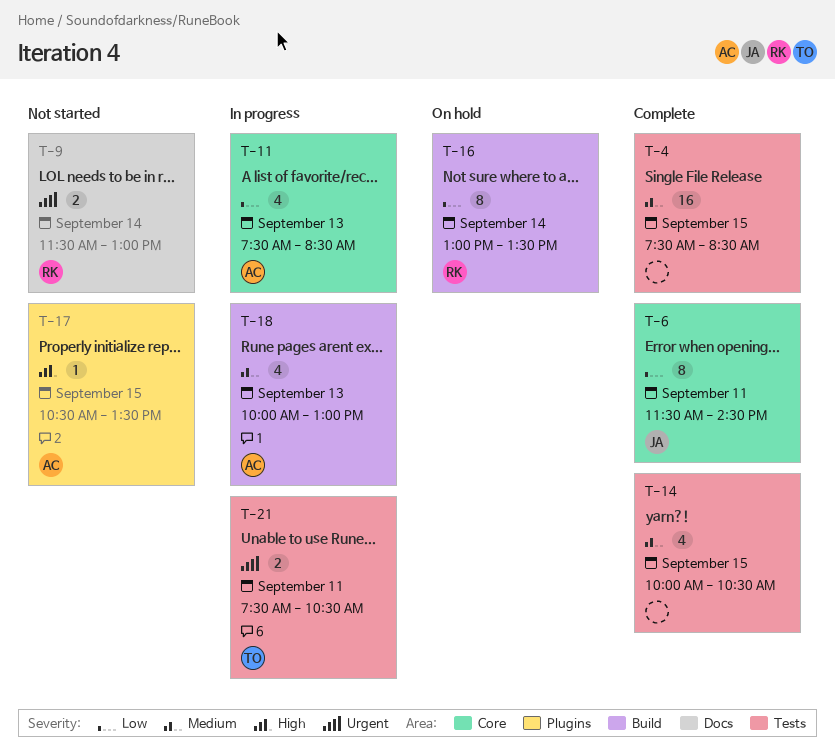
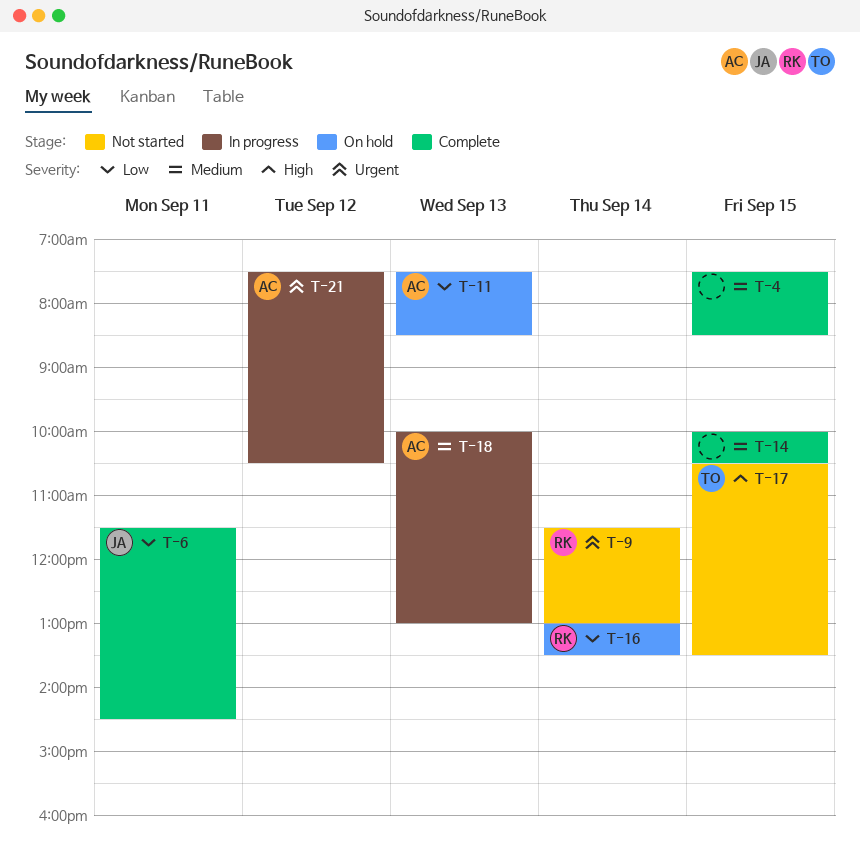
T-11, status: In progress -> On hold
T-17, owner: AC -> TO
T-21, owner: TO -> AC
T-21, day: Sep 11 -> Sep 12

